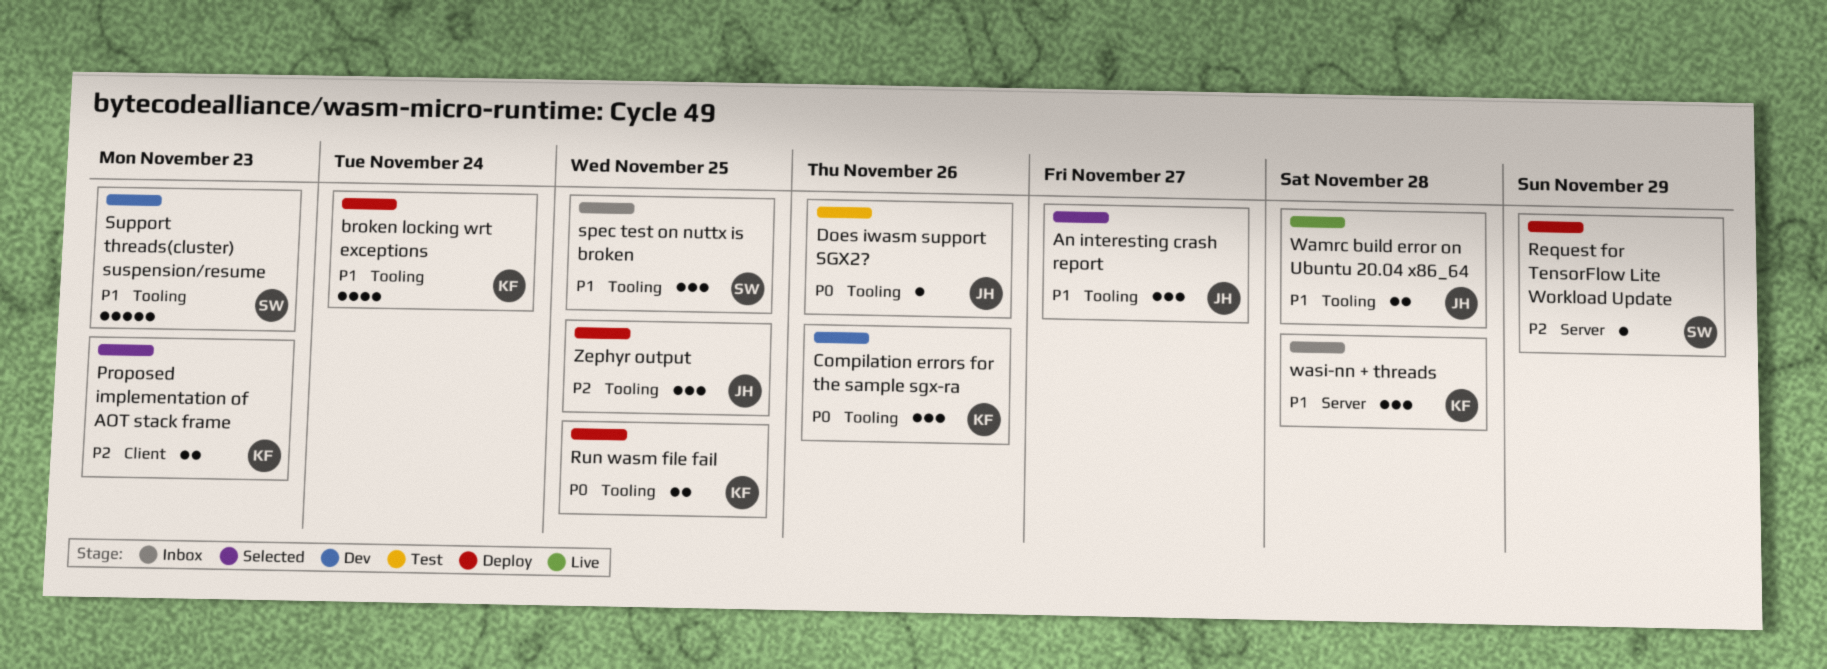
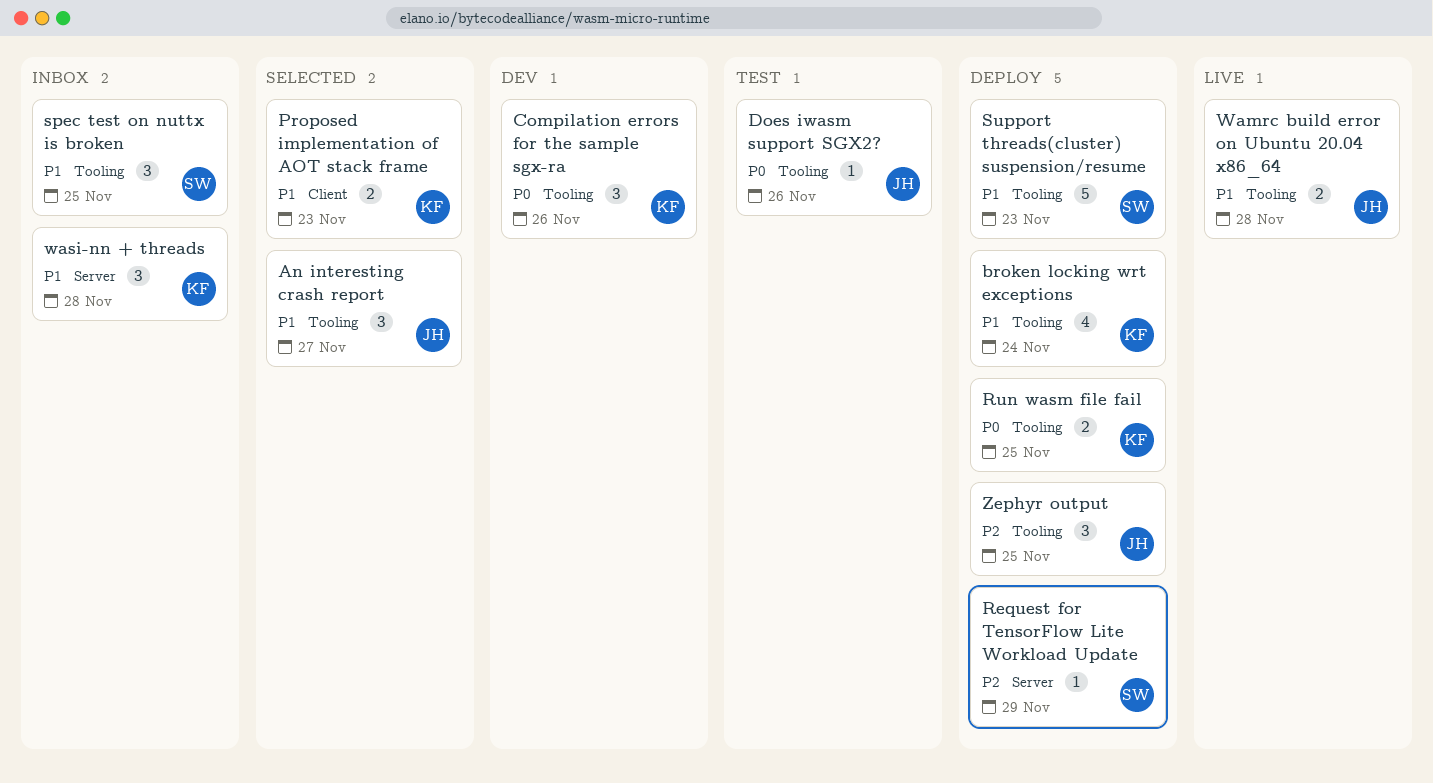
Proposed implementation of AOT stack frame, priority: P2 -> P1
Support threads(cluster) suspension/resume, status: Dev -> Deploy

